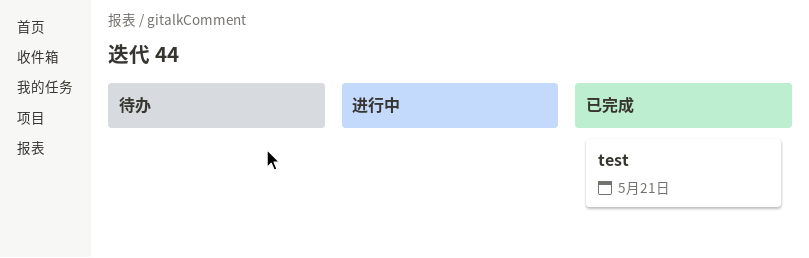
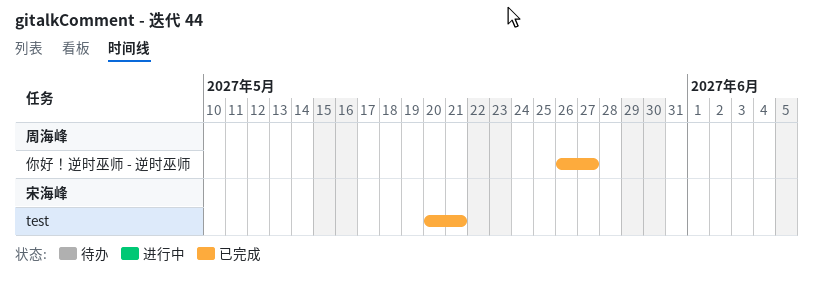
你好！逆时巫师 - 逆时巫师: none -> present

